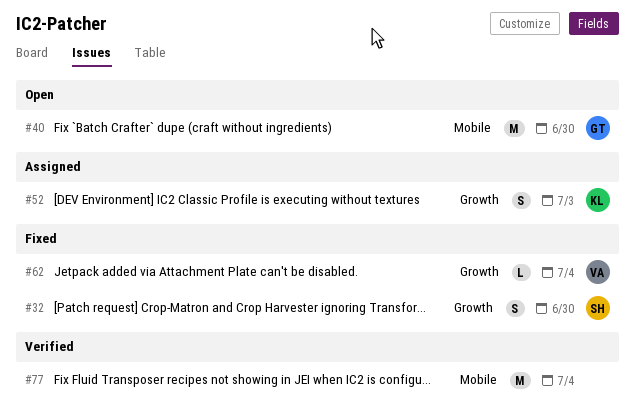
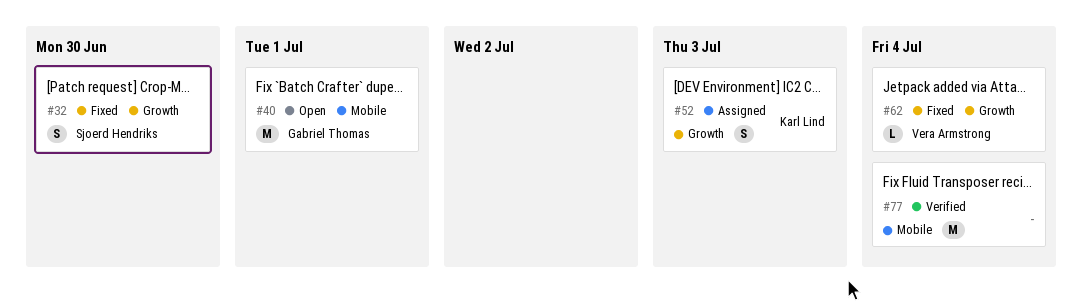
#40, due: Jun 30 -> Jul 1

